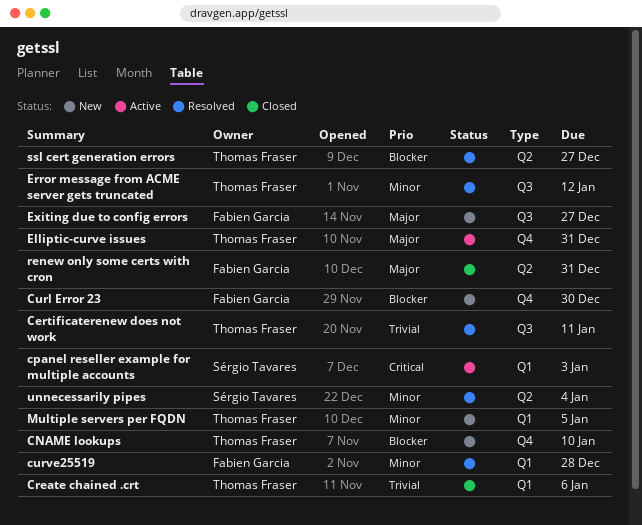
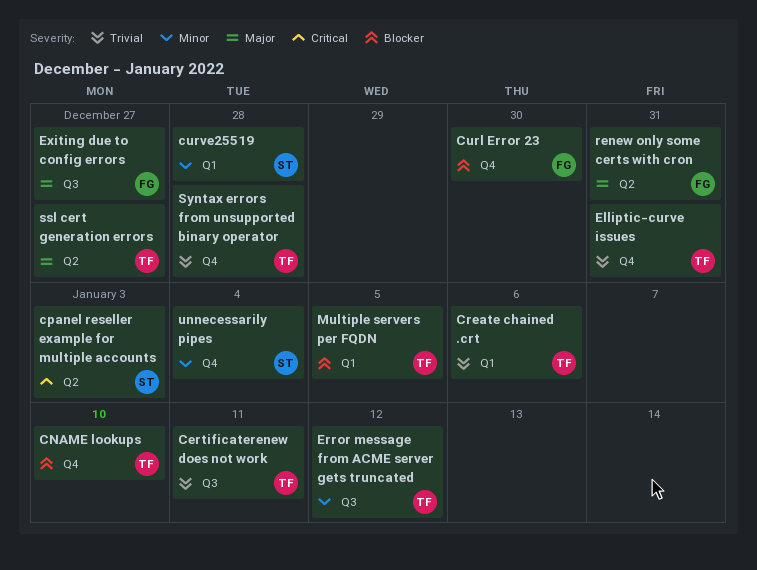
cpanel reseller example for multiple accounts, label: Q1 -> Q2
curve25519, owner: Fabien Garcia -> Sérgio Tavares
Elliptic-curve issues, priority: Major -> Trivial
Multiple servers per FQDN, priority: Minor -> Blocker
ssl cert generation errors, priority: Blocker -> Major
Syntax errors from unsupported binary operator: none -> present
unnecessarily pipes, label: Q2 -> Q4

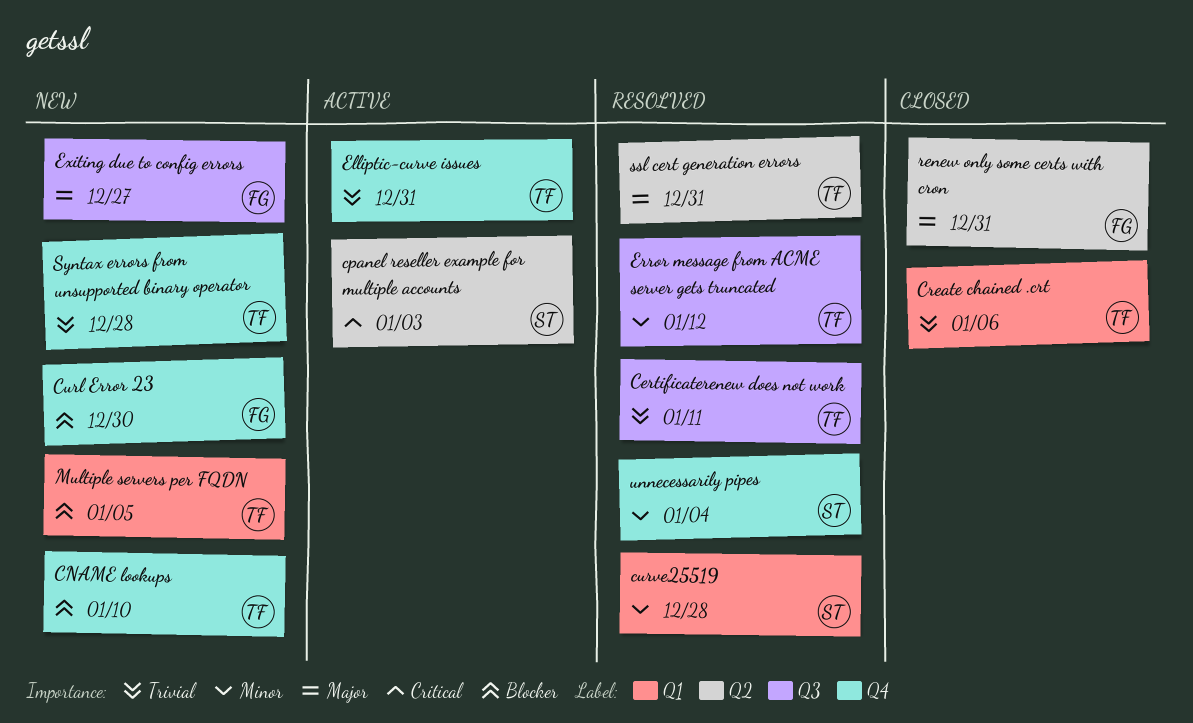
ssl cert generation errors, due: Dec 27 -> Dec 31

